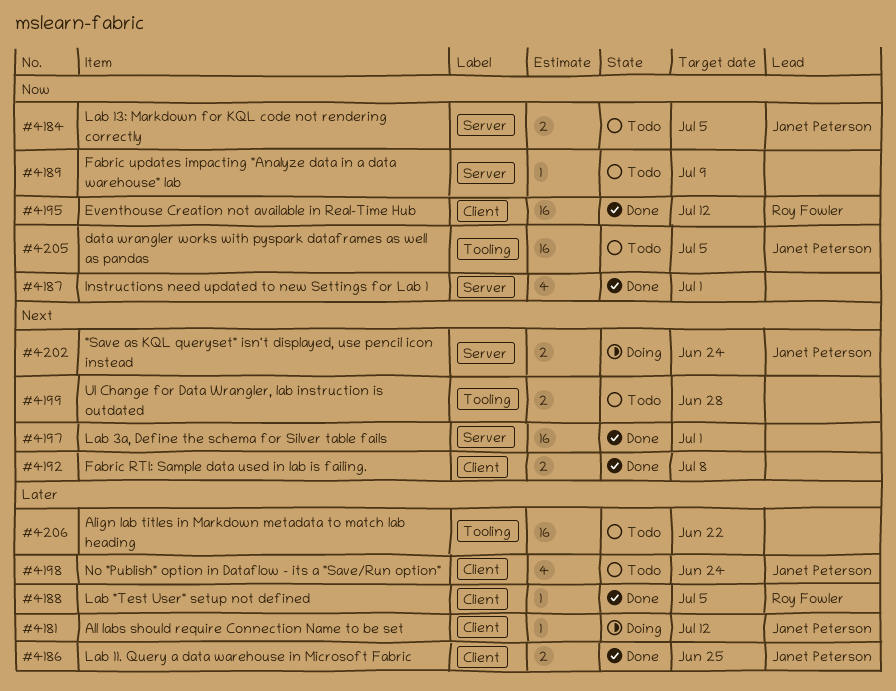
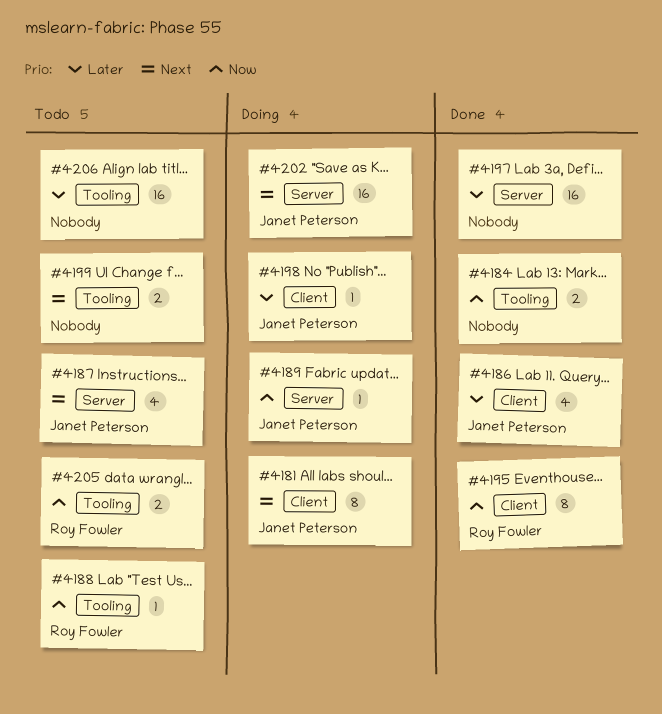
#4181, priority: Later -> Next
#4181, estimate: 1 -> 8
#4184, status: Todo -> Done
#4184, owner: Janet Peterson -> none
#4184, label: Server -> Tooling
#4186, estimate: 2 -> 4
#4187, status: Done -> Todo
#4187, owner: none -> Janet Peterson
#4187, priority: Now -> Next
#4188, status: Done -> Todo
#4188, priority: Later -> Now
#4188, label: Client -> Tooling
#4189, status: Todo -> Doing
#4189, owner: none -> Janet Peterson
#4192: present -> none
#4195, estimate: 16 -> 8
#4197, priority: Next -> Later
#4198, status: Todo -> Doing
#4198, estimate: 4 -> 1
#4202, estimate: 2 -> 16
#4205, owner: Janet Peterson -> Roy Fowler
#4205, estimate: 16 -> 2

